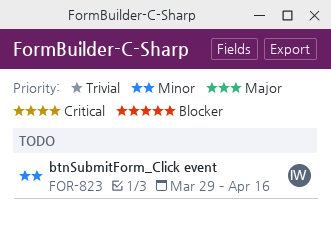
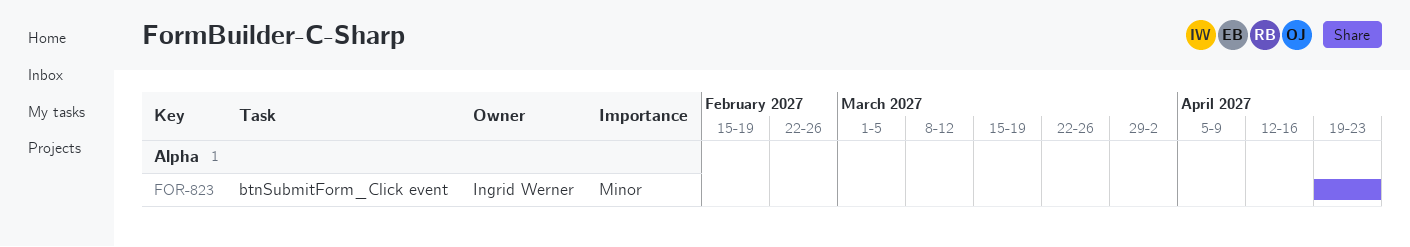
FOR-823, start: Mar 29 -> Apr 19
FOR-823, due: Apr 16 -> Apr 23

